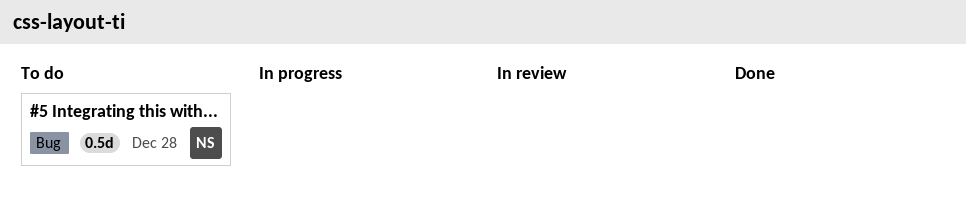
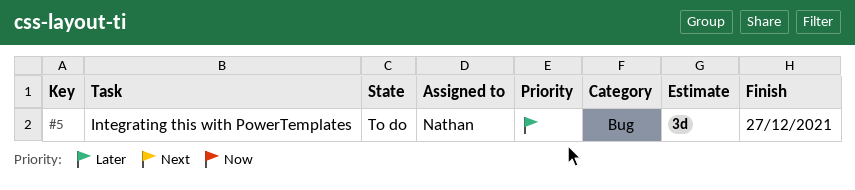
#5, estimate: 0.5d -> 3d
#5, due: Dec 28 -> Dec 27

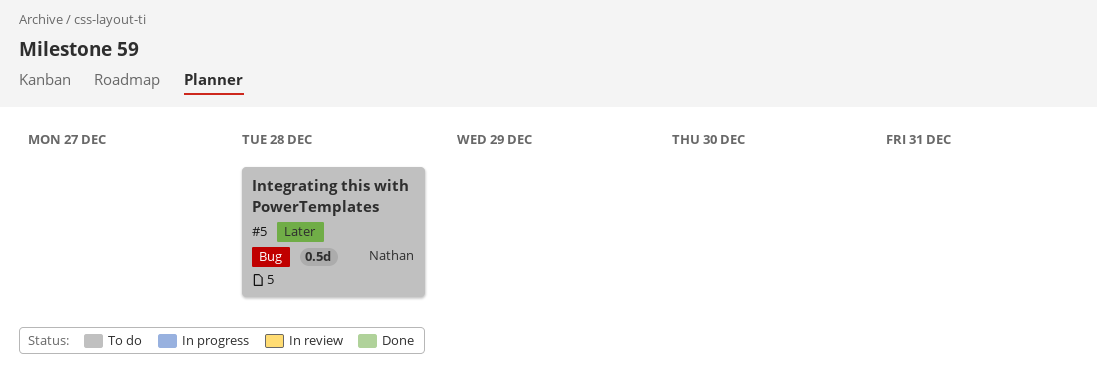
#5, estimate: 3d -> 0.5d
#5, due: Dec 27 -> Dec 28

